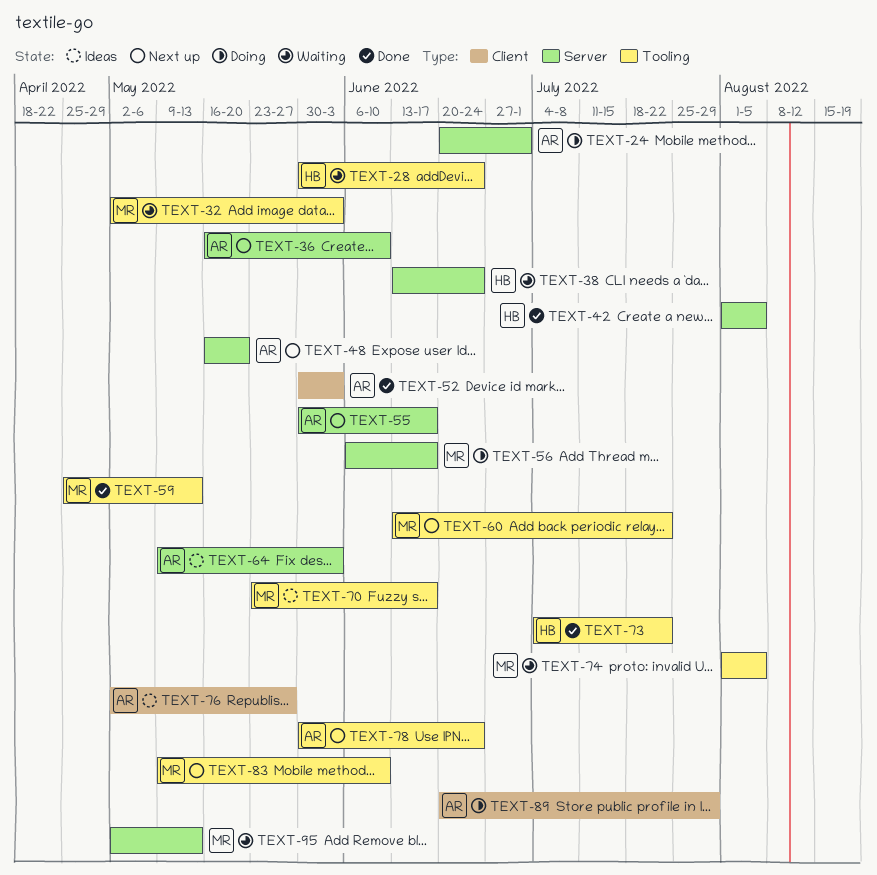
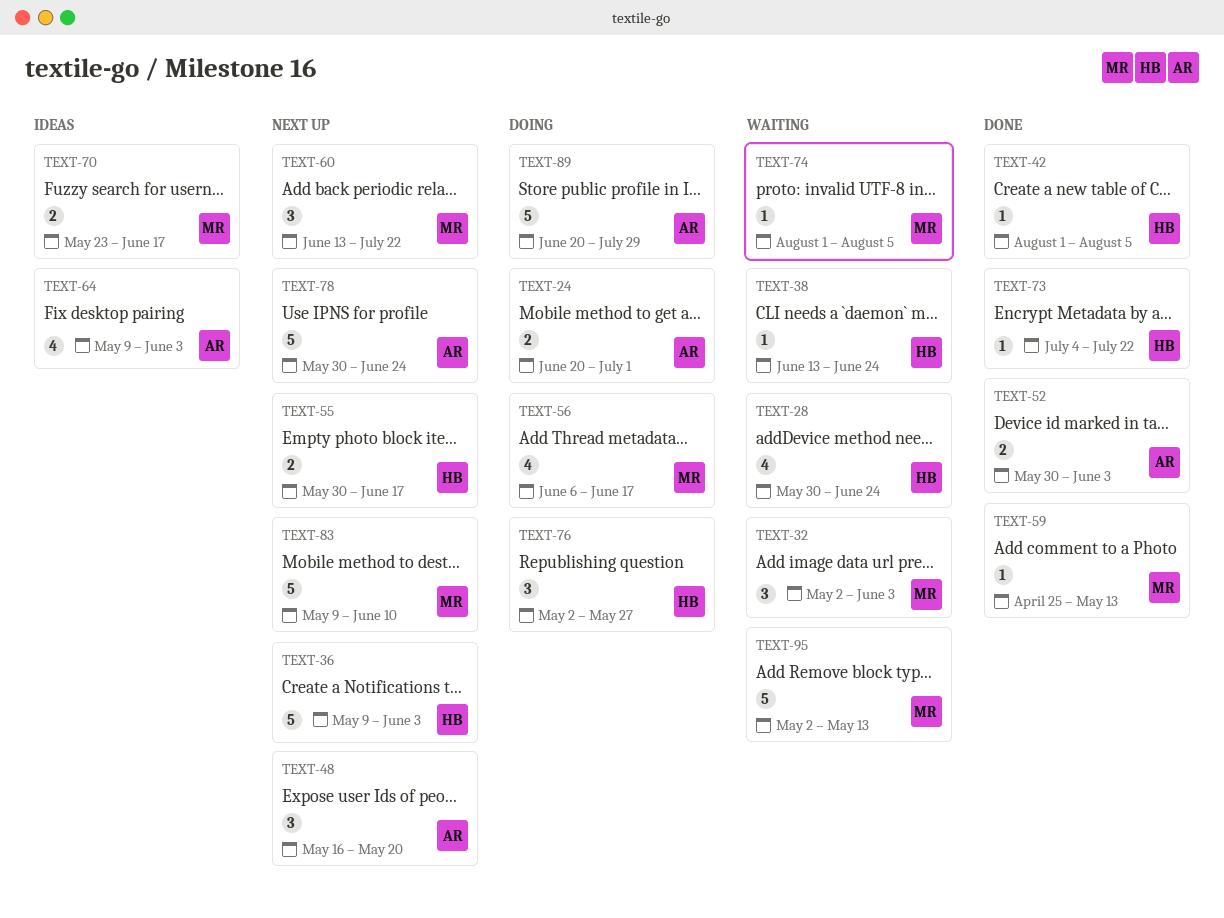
TEXT-36, owner: AR -> HB
TEXT-36, start: May 16 -> May 9
TEXT-36, due: Jun 10 -> Jun 3
TEXT-55, owner: AR -> HB
TEXT-76, status: Ideas -> Doing
TEXT-76, owner: AR -> HB

